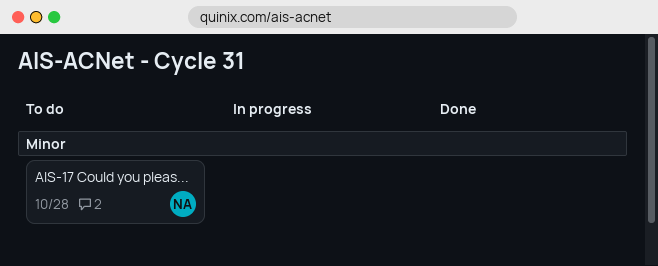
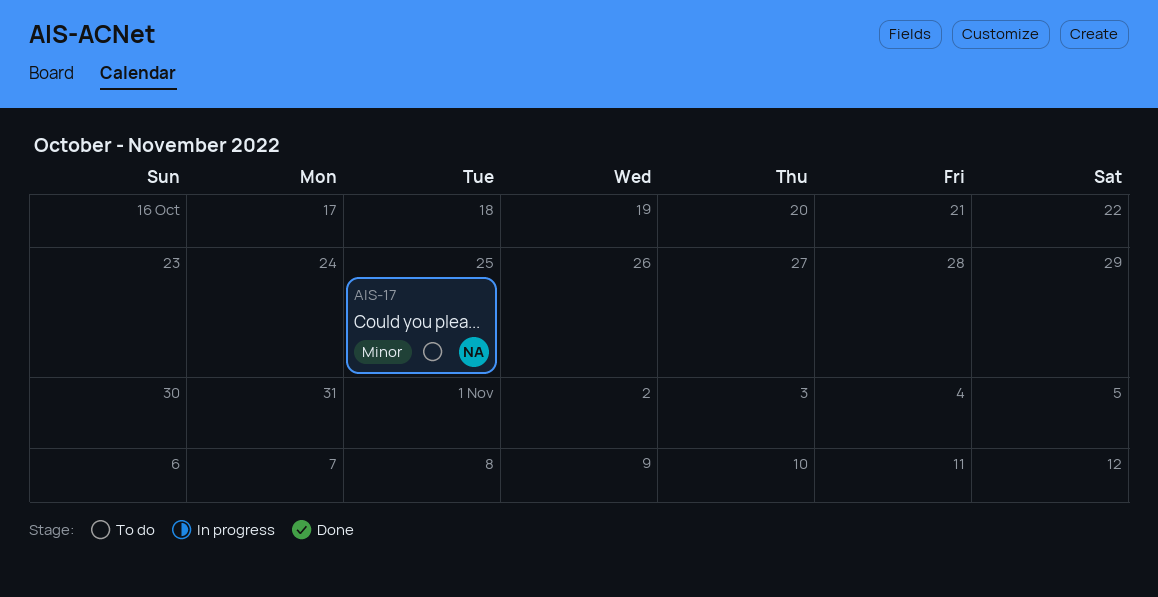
AIS-17, due: Oct 28 -> Oct 25

